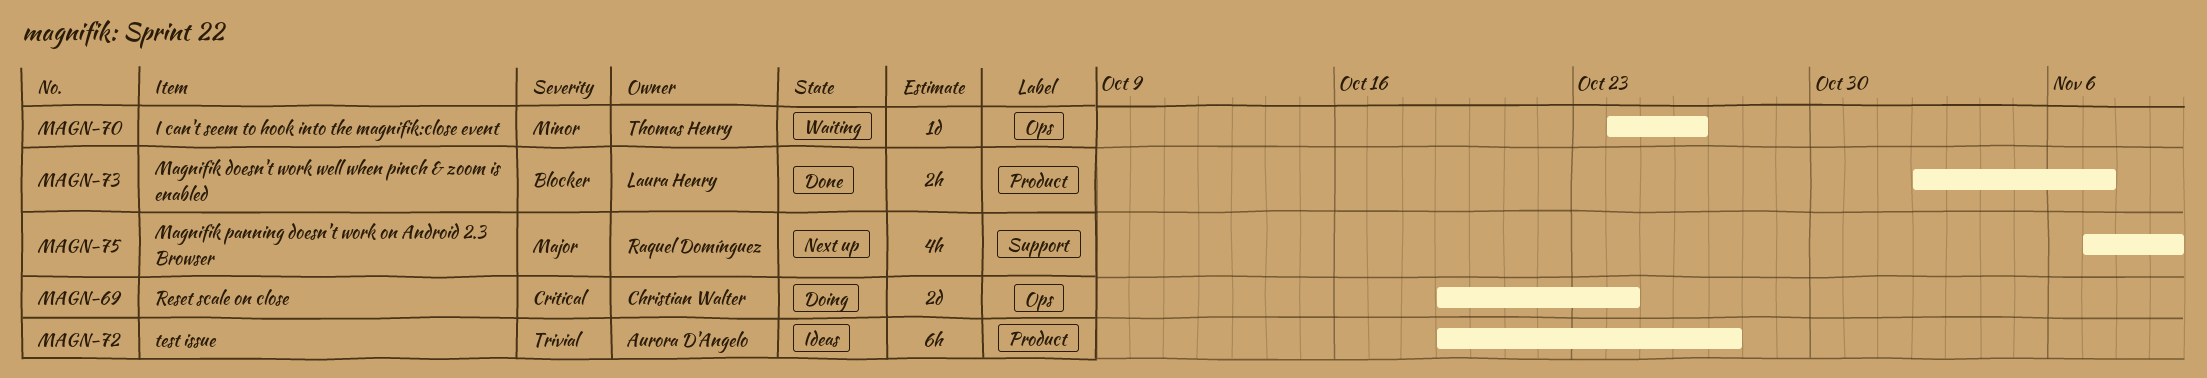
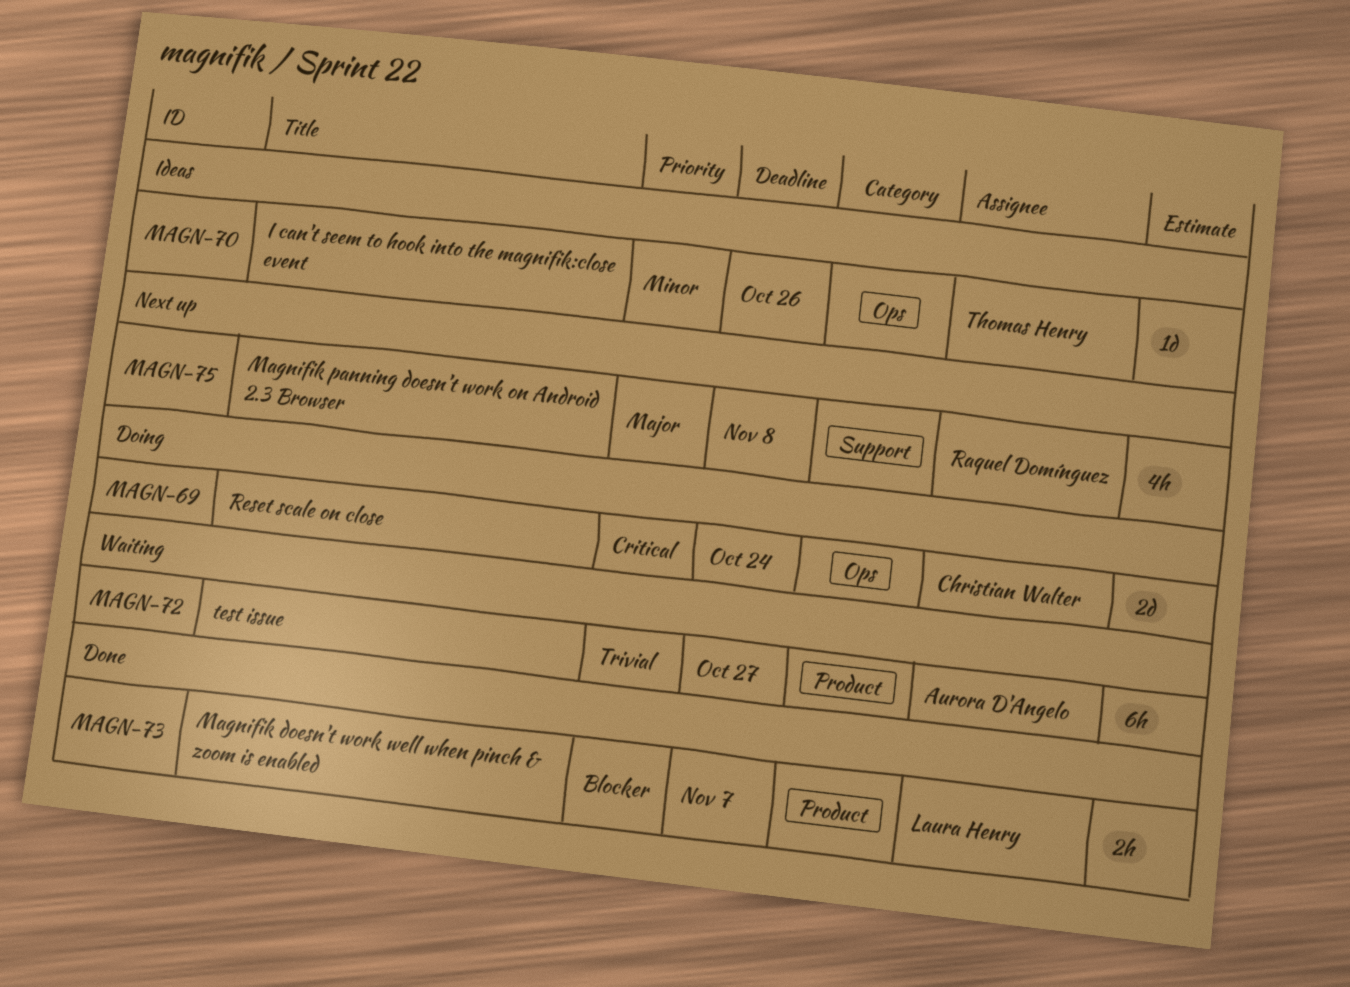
MAGN-70, status: Waiting -> Ideas
MAGN-72, status: Ideas -> Waiting
MAGN-75, due: Nov 9 -> Nov 8

